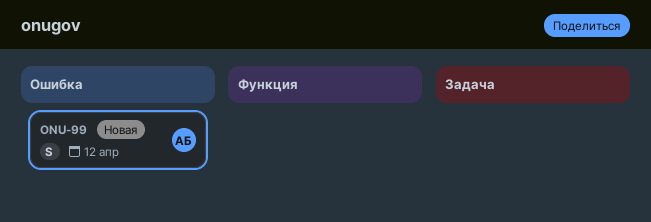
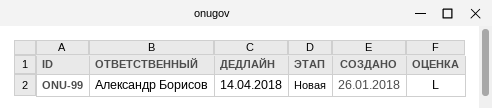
ONU-99, estimate: S -> L
ONU-99, due: Apr 12 -> Apr 14

